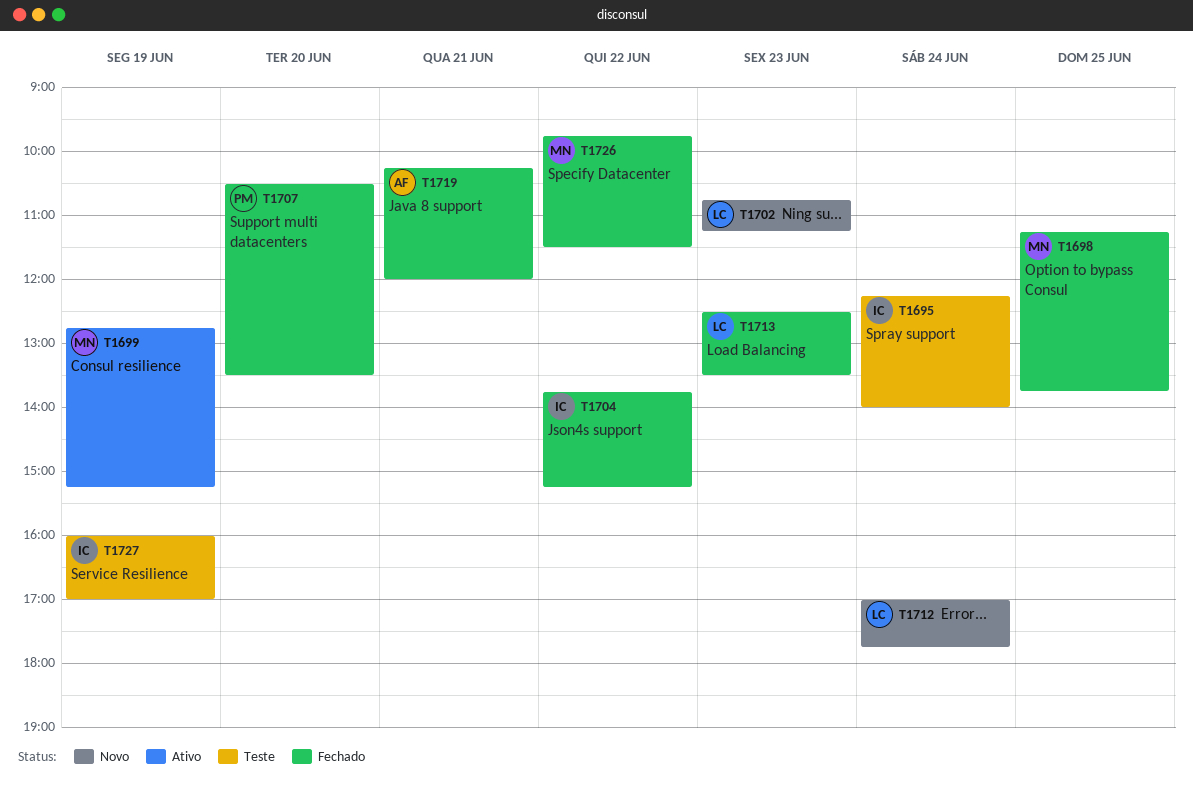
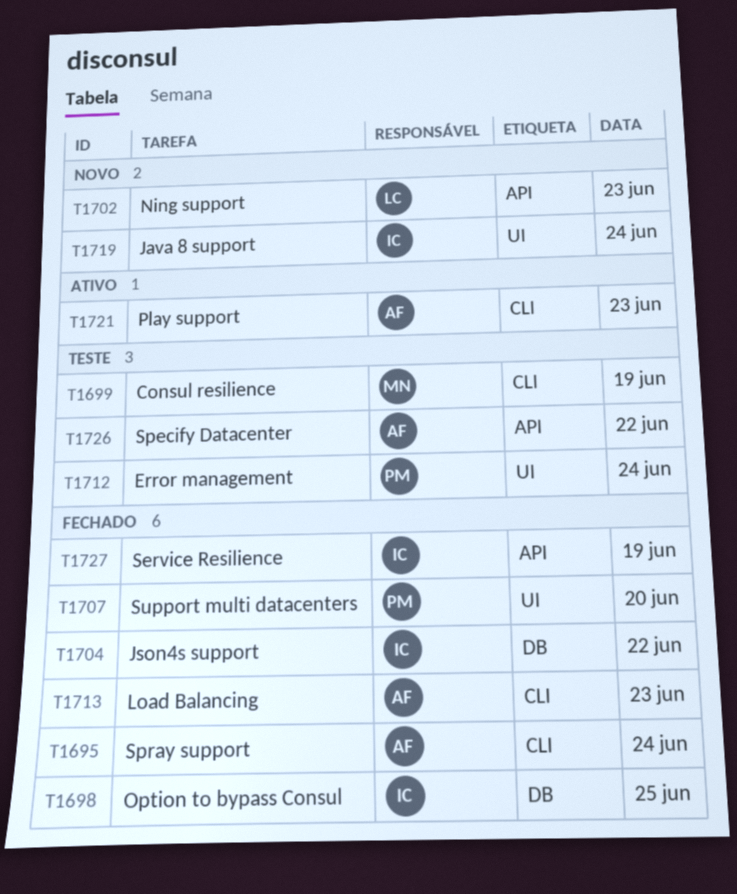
T1695, status: Teste -> Fechado
T1695, owner: IC -> AF
T1698, owner: MN -> IC
T1699, status: Ativo -> Teste
T1712, status: Novo -> Teste
T1712, owner: LC -> PM
T1713, owner: LC -> AF
T1719, status: Fechado -> Novo
T1719, owner: AF -> IC
T1719, day: Jun 21 -> Jun 24
T1721: none -> present
T1726, status: Fechado -> Teste
T1726, owner: MN -> AF
T1727, status: Teste -> Fechado

